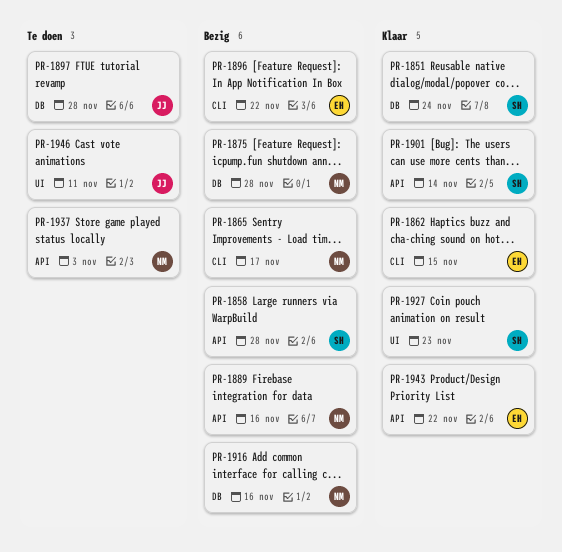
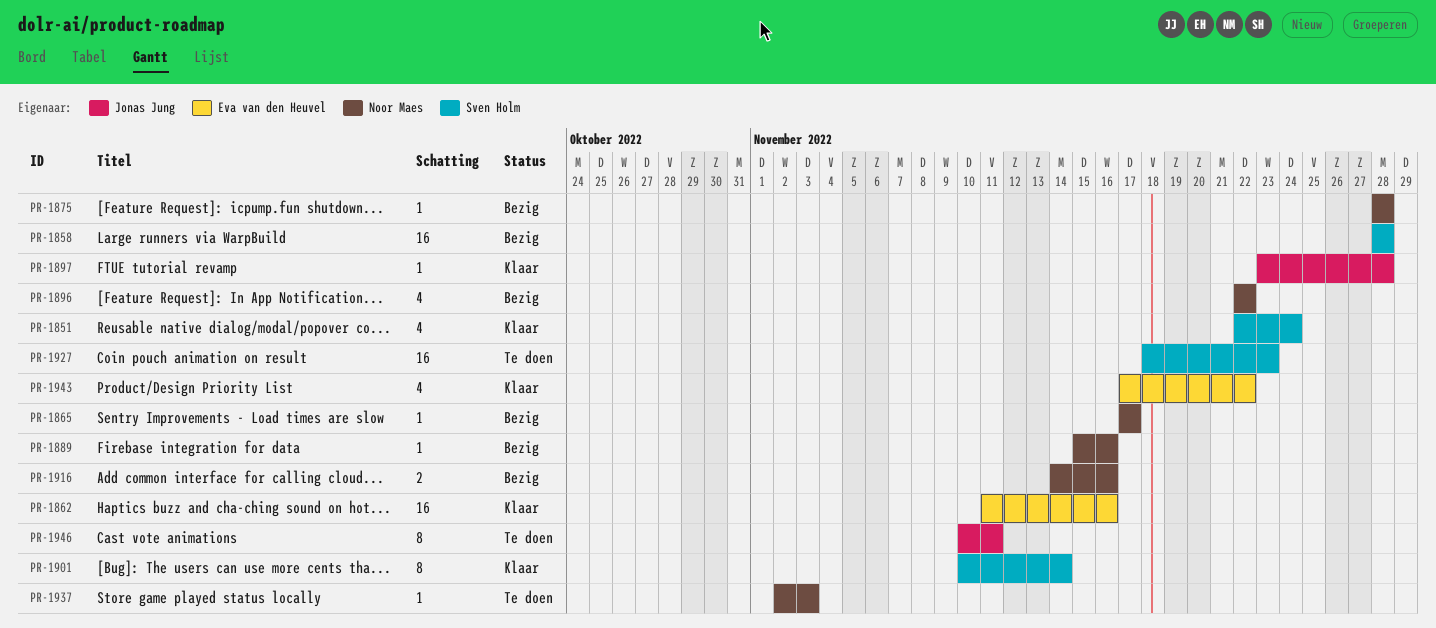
PR-1862, due: Nov 15 -> Nov 16
PR-1896, owner: Eva van den Heuvel -> Noor Maes
PR-1897, status: Te doen -> Klaar
PR-1927, status: Klaar -> Te doen

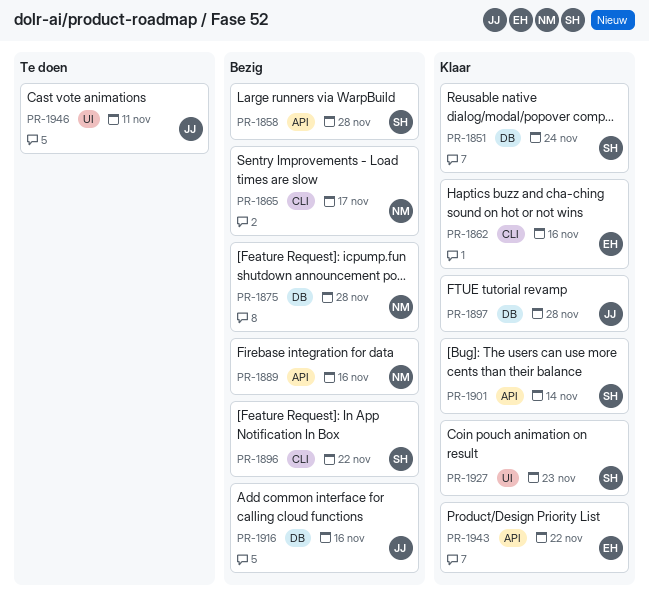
PR-1896, owner: Noor Maes -> Sven Holm
PR-1916, owner: Noor Maes -> Jonas Jung
PR-1927, status: Te doen -> Klaar
PR-1937: present -> none

